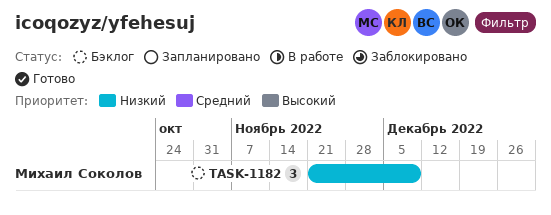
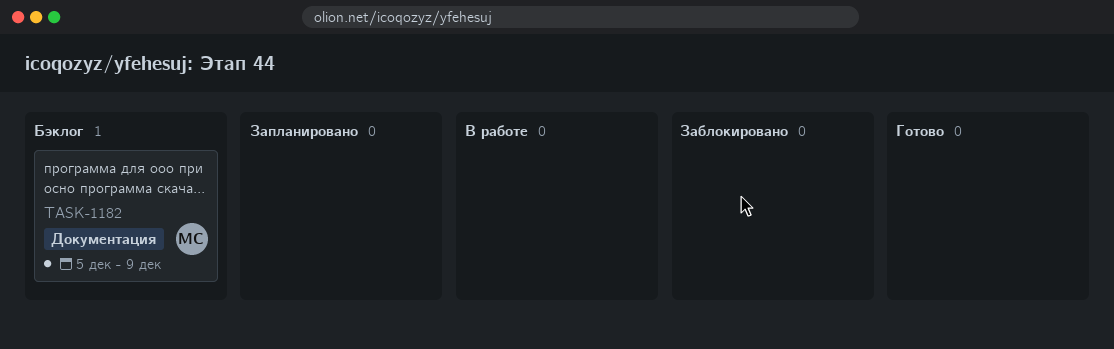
TASK-1182, estimate: 3 -> 1
TASK-1182, start: Nov 21 -> Dec 5

